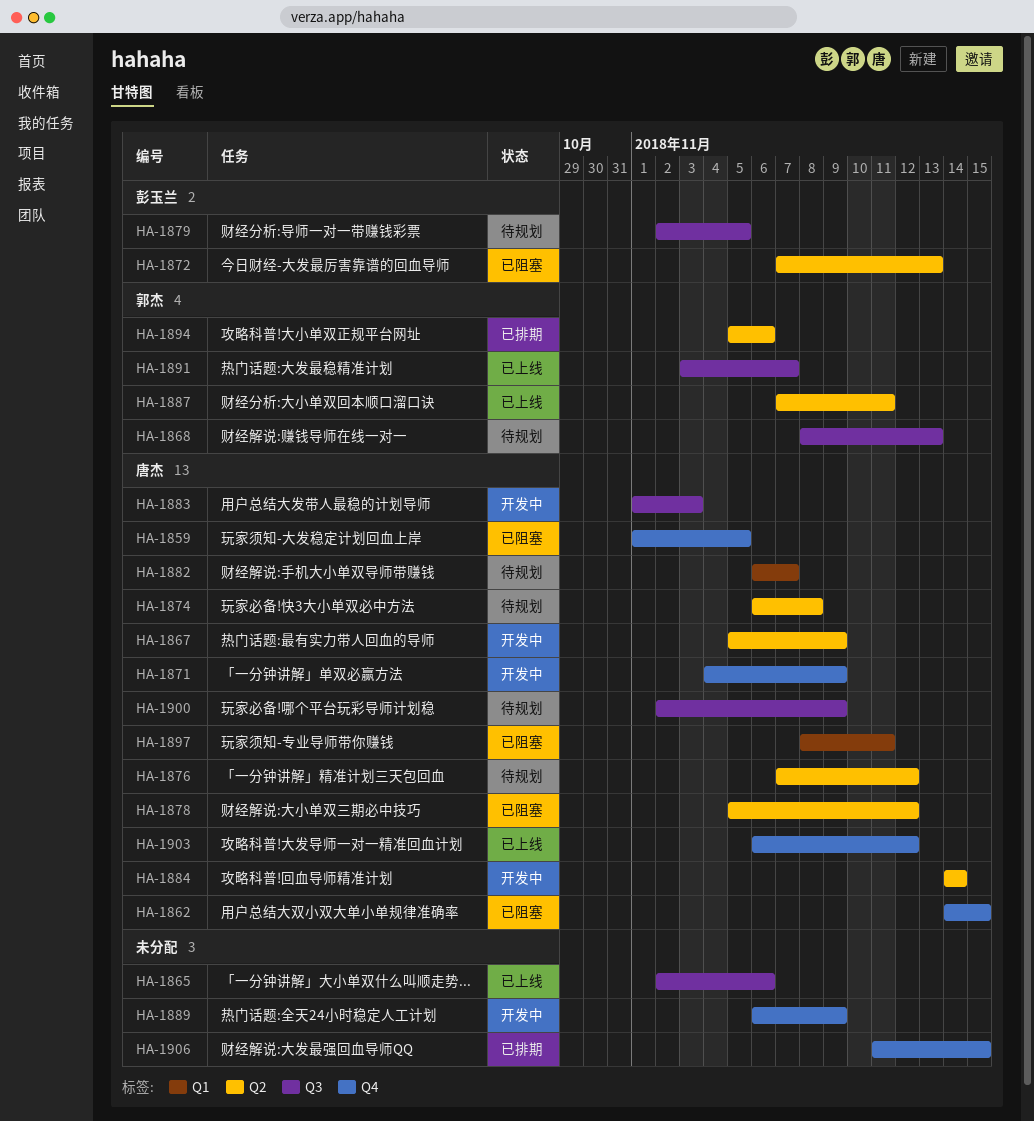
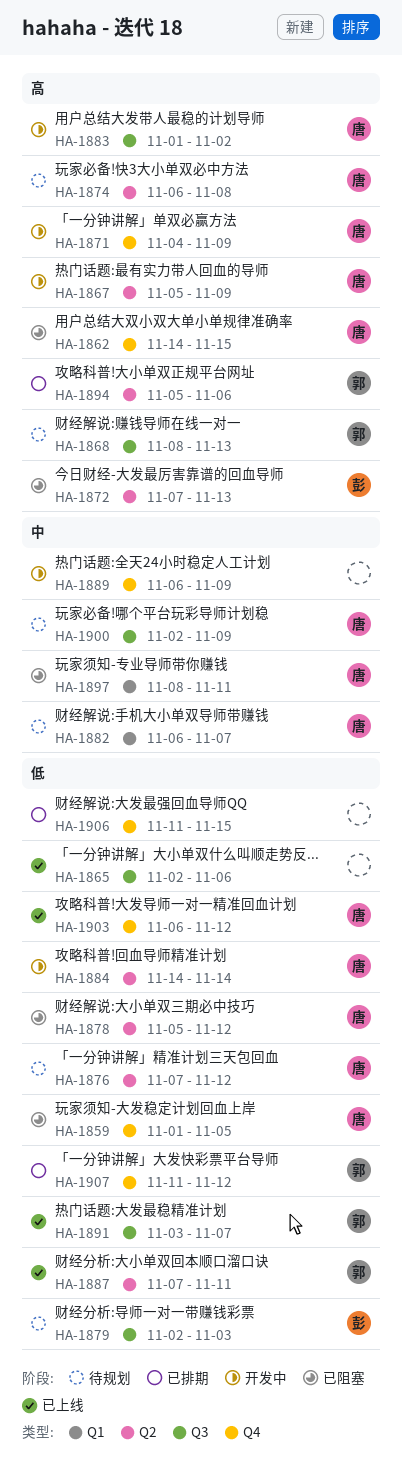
HA-1879, due: Nov 5 -> Nov 3
HA-1883, due: Nov 3 -> Nov 2
HA-1907: none -> present

